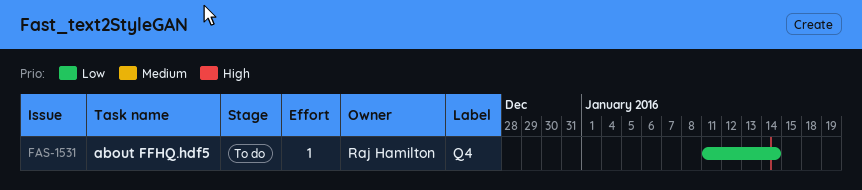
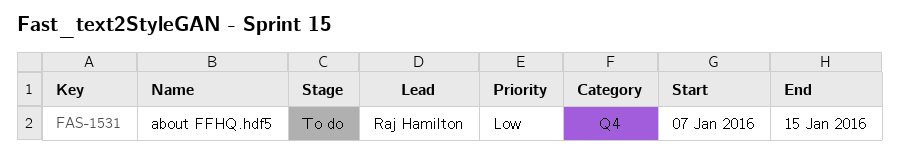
FAS-1531, start: Jan 11 -> Jan 7
FAS-1531, due: Jan 14 -> Jan 15

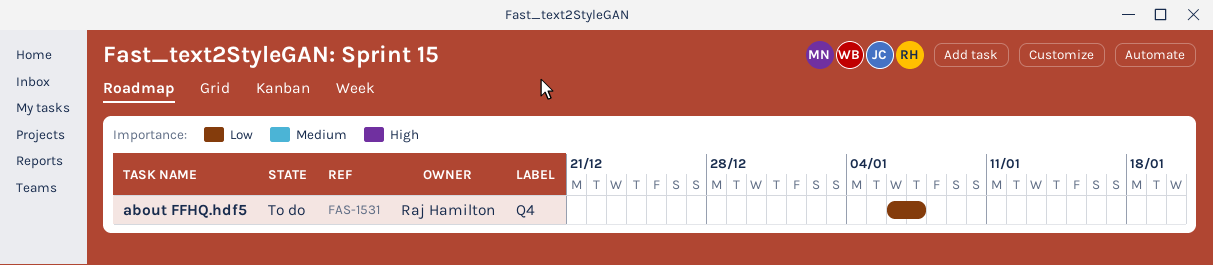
FAS-1531, start: Jan 7 -> Jan 6
FAS-1531, due: Jan 15 -> Jan 7

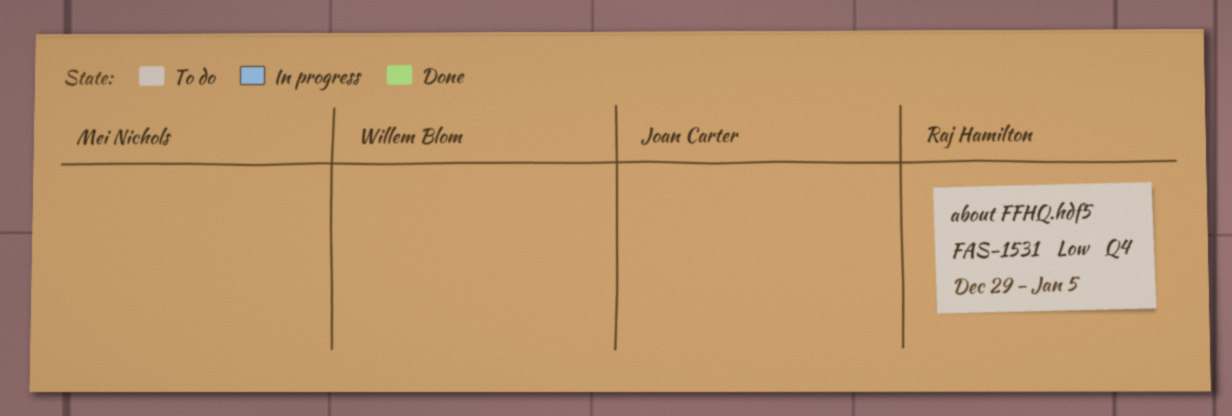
FAS-1531, start: Jan 6 -> Dec 29
FAS-1531, due: Jan 7 -> Jan 5

